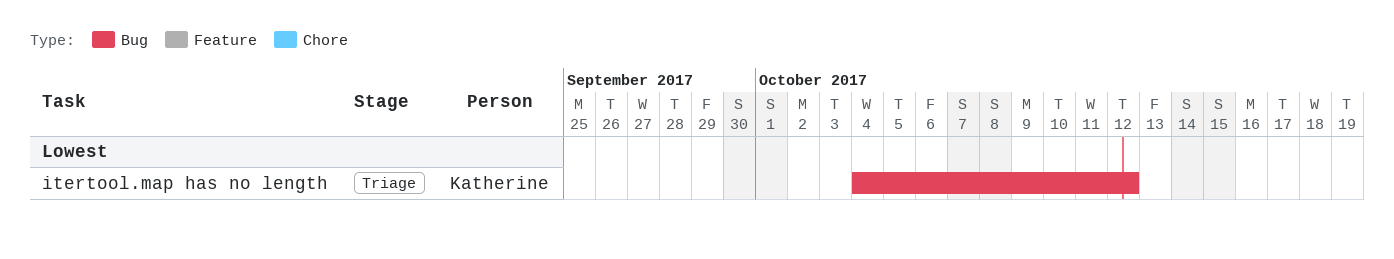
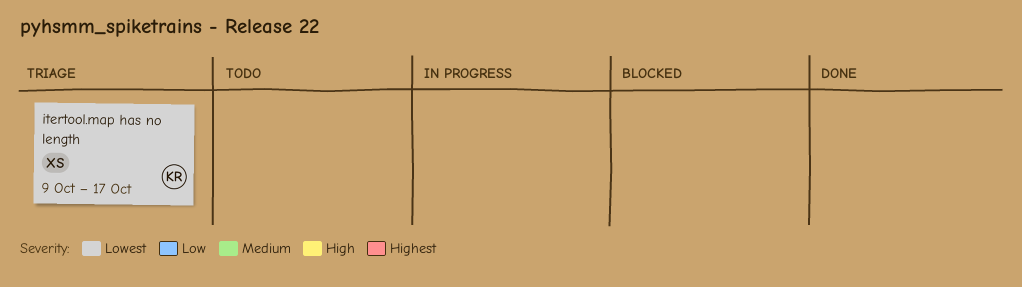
itertool.map has no length, start: Oct 4 -> Oct 9
itertool.map has no length, due: Oct 12 -> Oct 17

